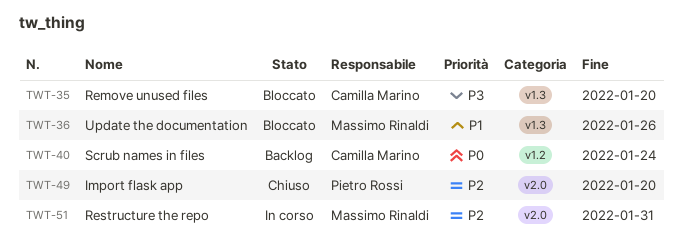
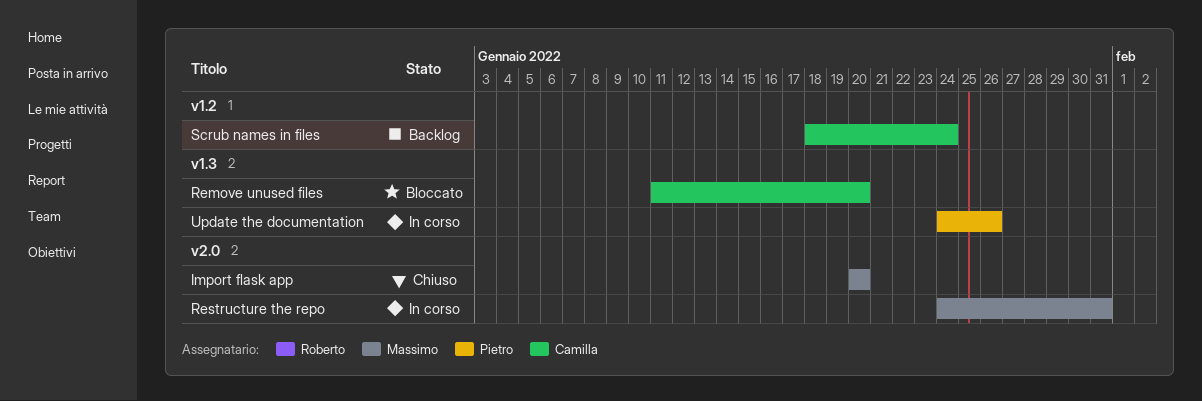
Import flask app, owner: Pietro Rossi -> Massimo Rinaldi
Update the documentation, status: Bloccato -> In corso
Update the documentation, owner: Massimo Rinaldi -> Pietro Rossi

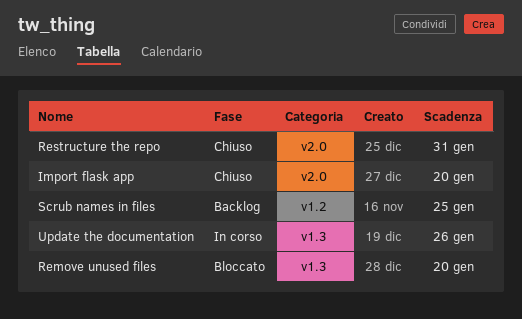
Restructure the repo, status: In corso -> Chiuso
Scrub names in files, due: Jan 24 -> Jan 25

